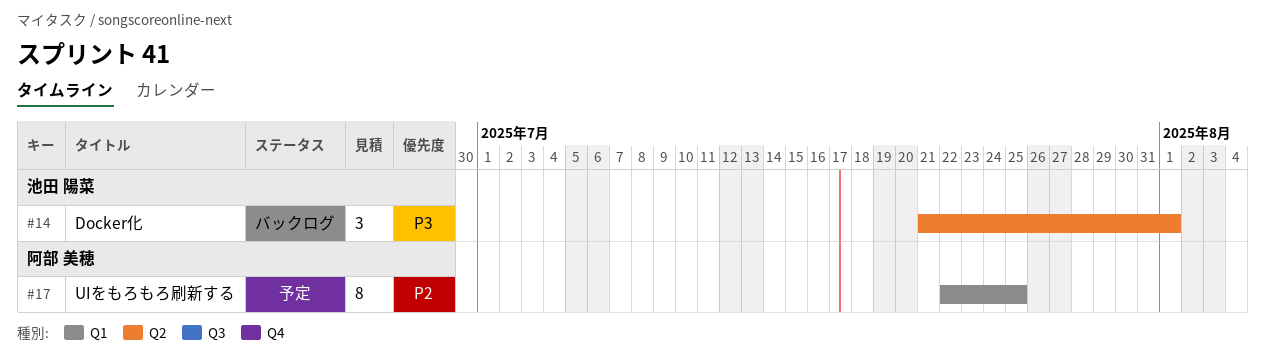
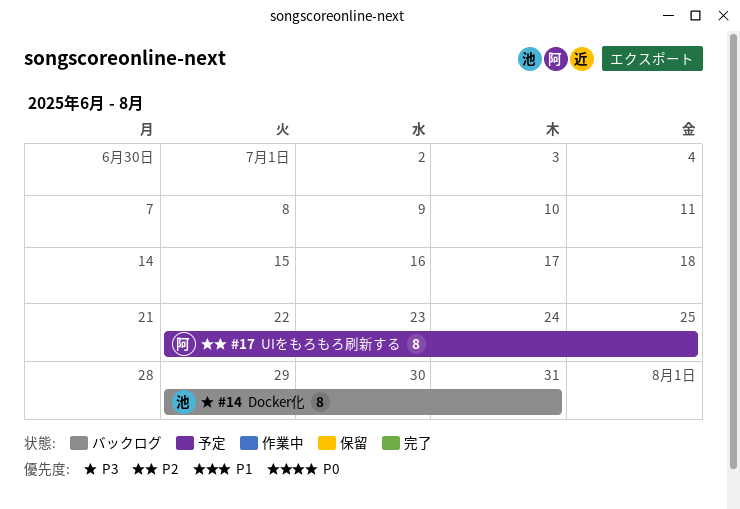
#14, estimate: 3 -> 8
#14, start: Jul 21 -> Jul 29
#14, due: Aug 1 -> Jul 31

